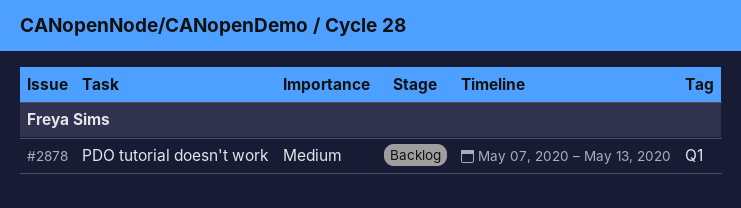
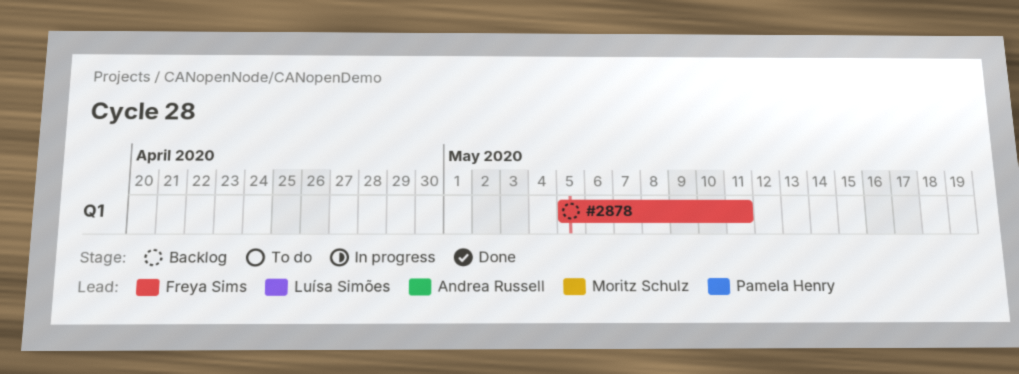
#2878, start: May 7 -> May 5
#2878, due: May 13 -> May 11

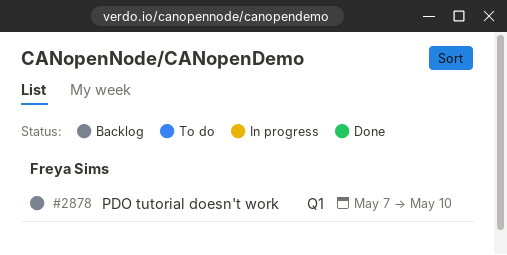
#2878, start: May 5 -> May 7
#2878, due: May 11 -> May 10

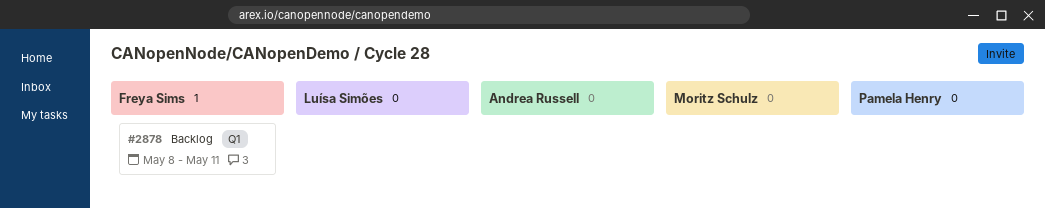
#2878, start: May 7 -> May 8
#2878, due: May 10 -> May 11

